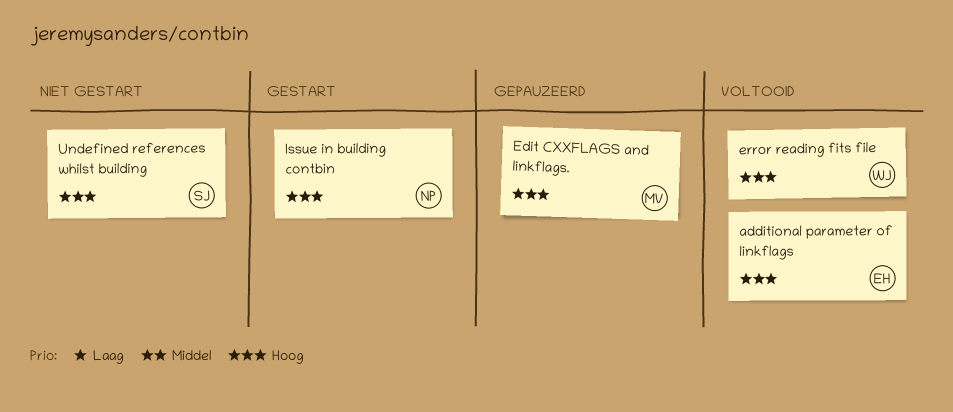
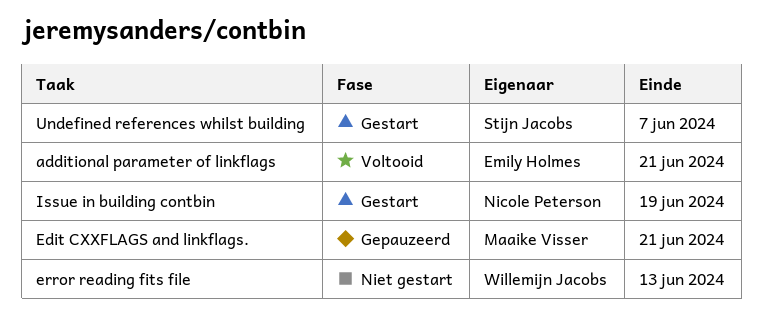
error reading fits file, status: Voltooid -> Niet gestart
Undefined references whilst building, status: Niet gestart -> Gestart

